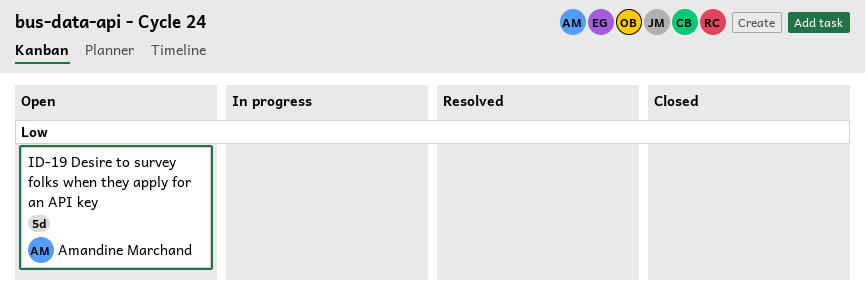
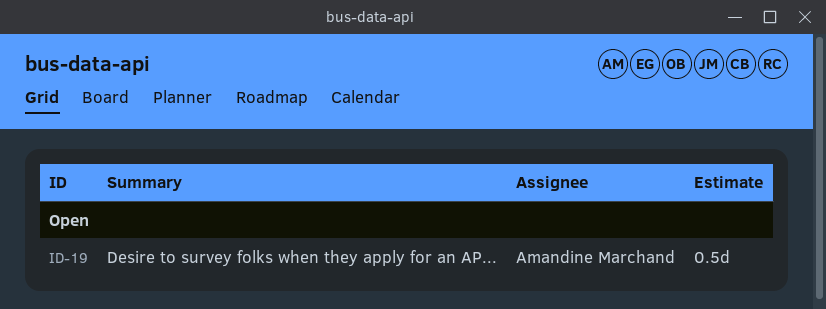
ID-19, estimate: 5d -> 0.5d

